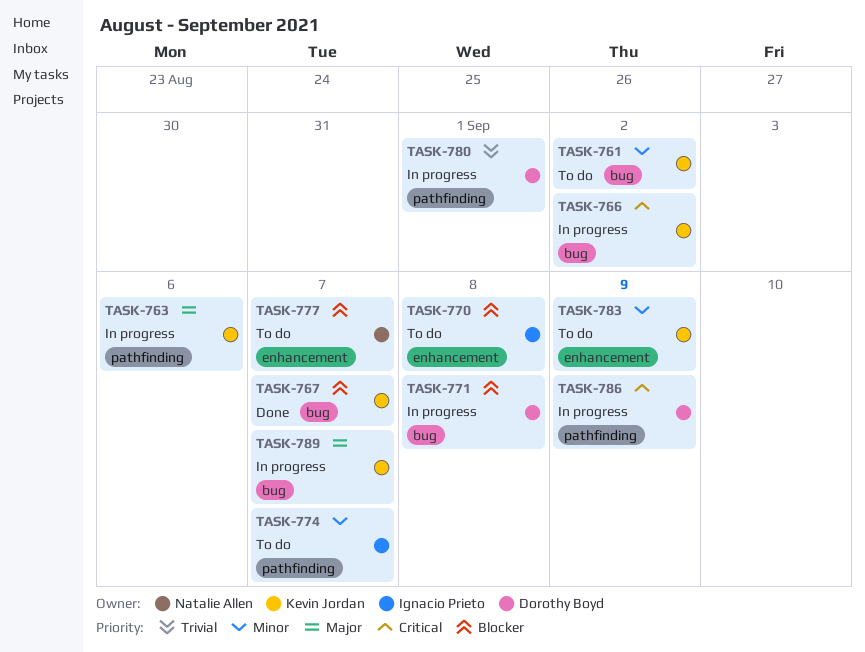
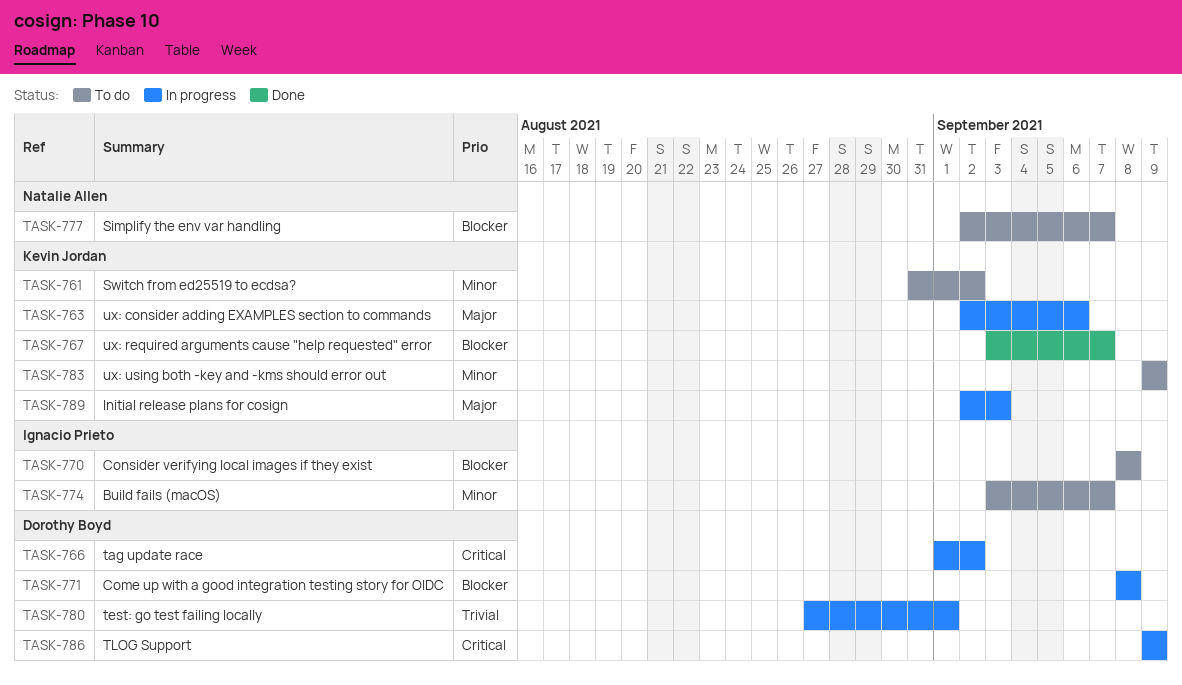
TASK-766, owner: Kevin Jordan -> Dorothy Boyd
TASK-789, due: Sep 7 -> Sep 3

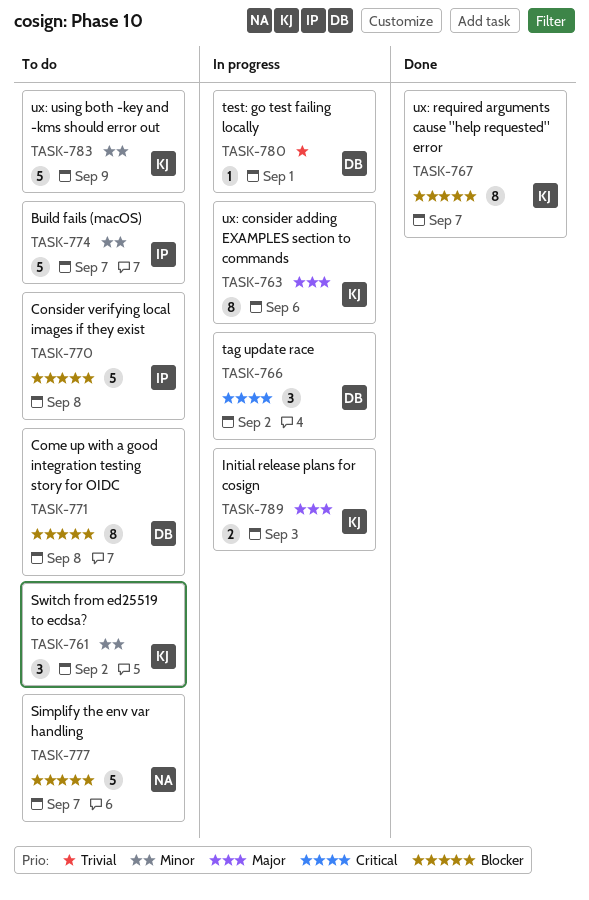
TASK-771, status: In progress -> To do
TASK-786: present -> none

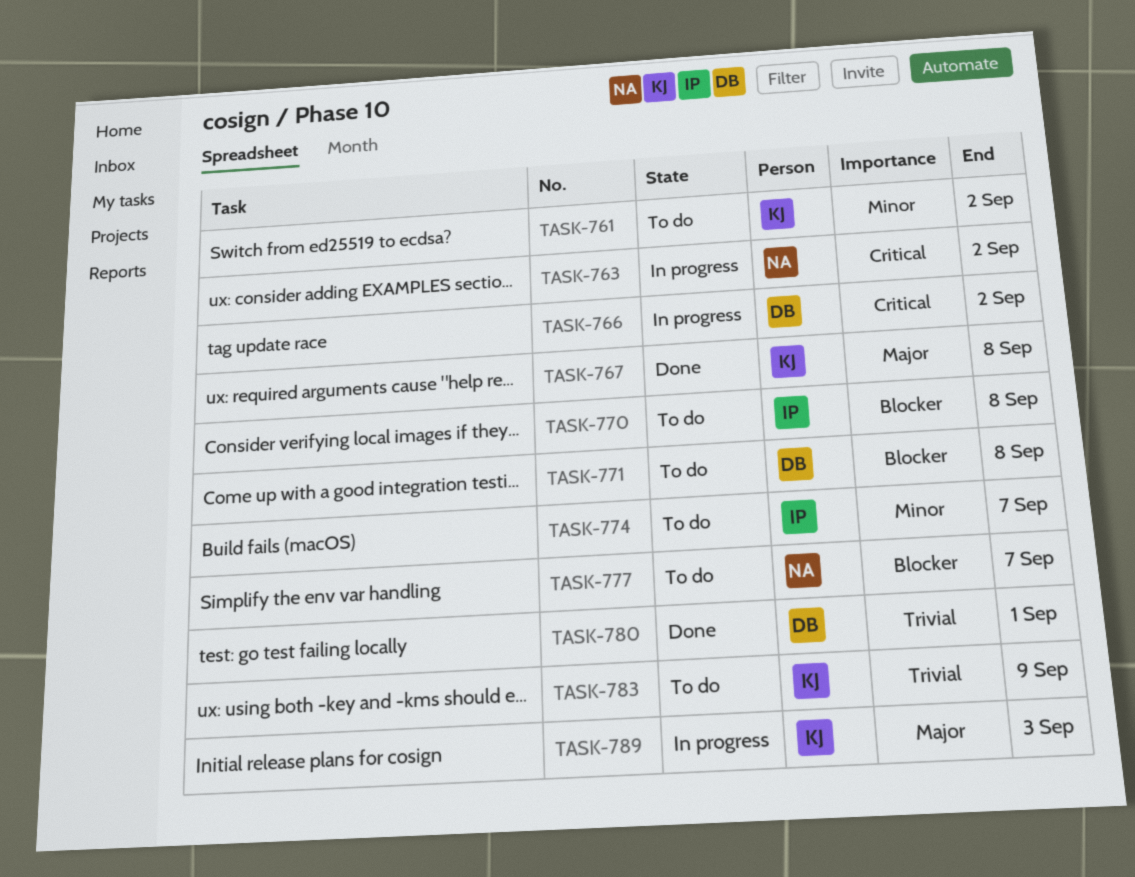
TASK-763, owner: KJ -> NA
TASK-763, priority: Major -> Critical
TASK-763, due: Sep 6 -> Sep 2
TASK-767, priority: Blocker -> Major
TASK-767, due: Sep 7 -> Sep 8
TASK-780, status: In progress -> Done
TASK-783, priority: Minor -> Trivial

